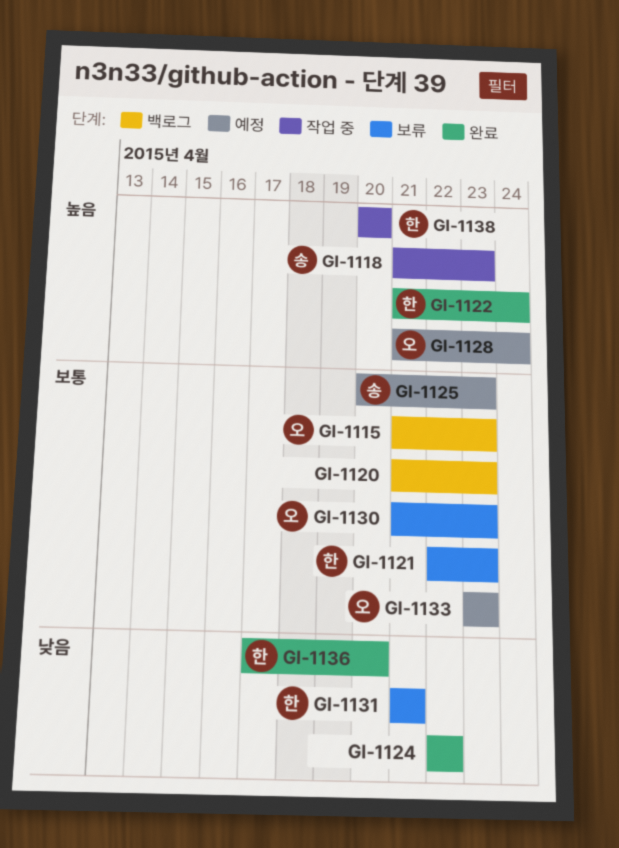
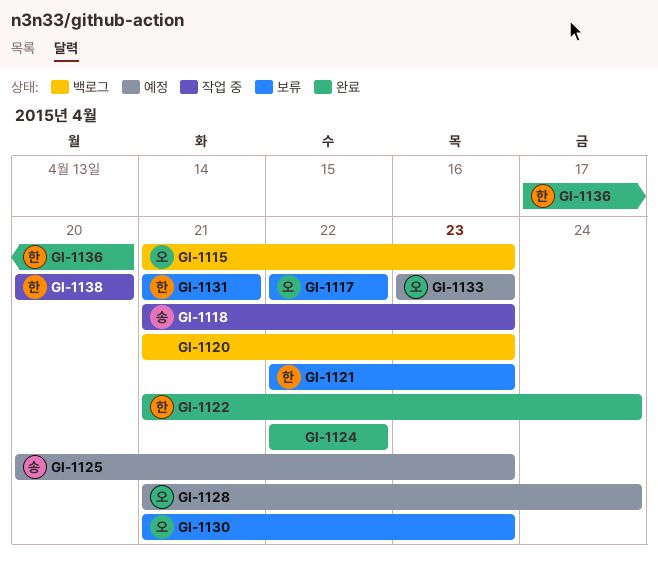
GI-1117: none -> present

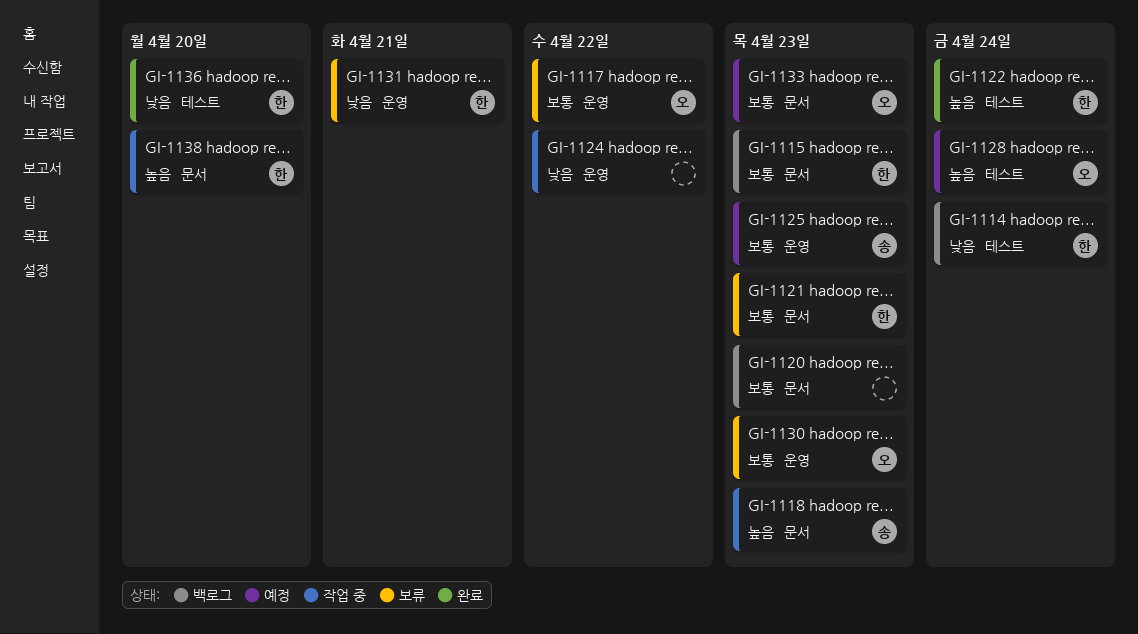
GI-1114: none -> present
GI-1115, owner: 오 -> 한
GI-1124, status: 완료 -> 작업 중

